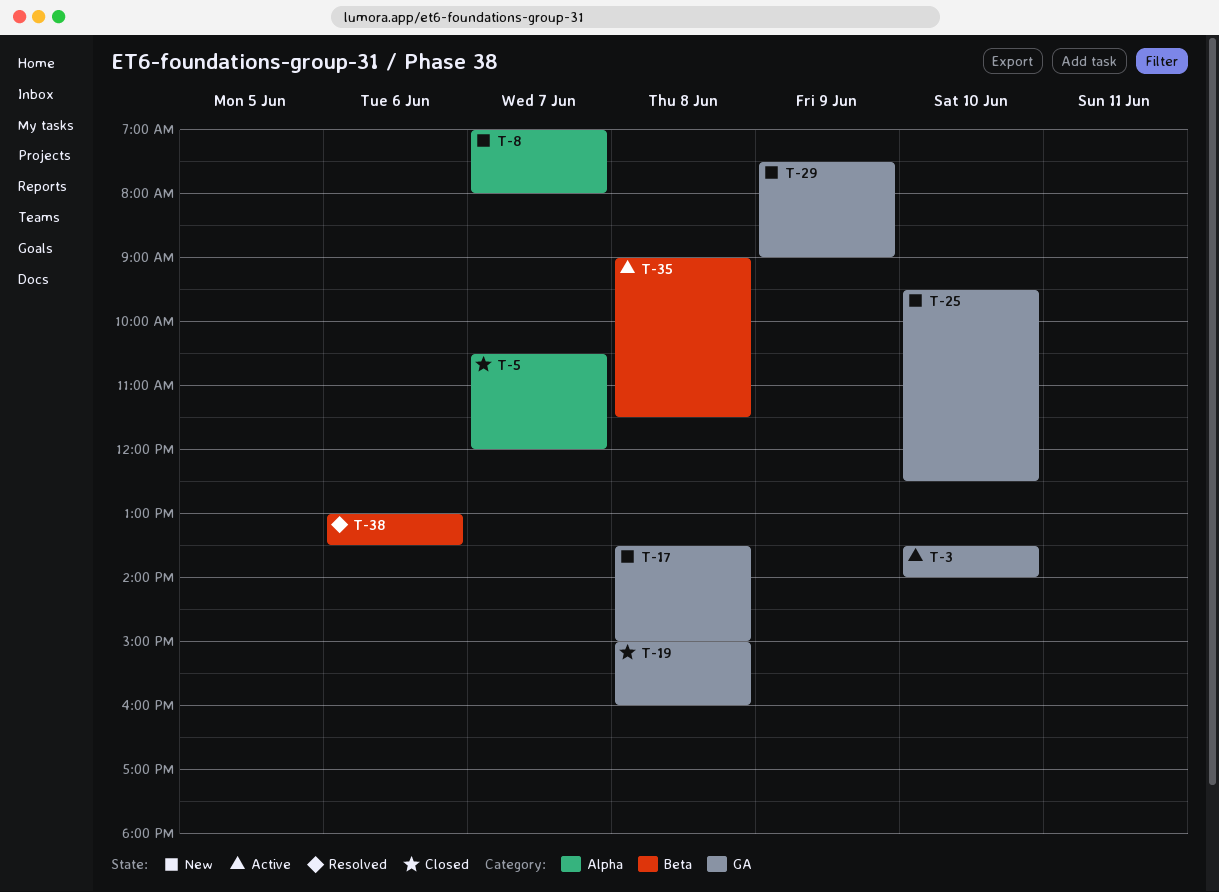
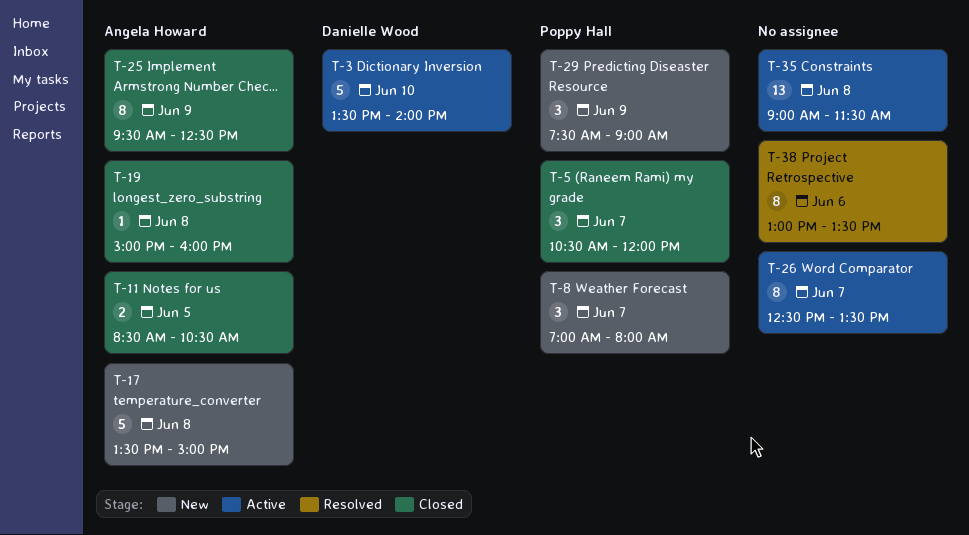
T-11: none -> present
T-25, status: New -> Closed
T-25, day: Jun 10 -> Jun 9
T-26: none -> present

